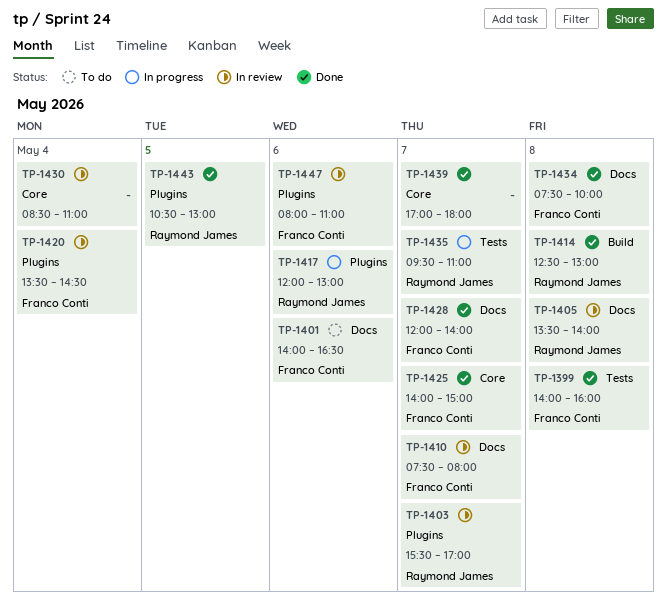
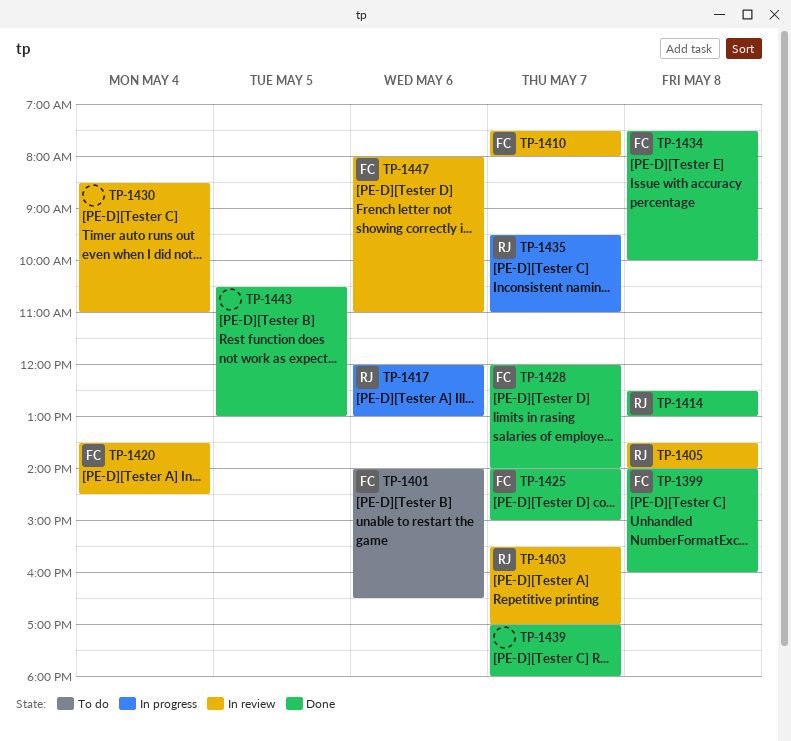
TP-1443, owner: Raymond James -> none

